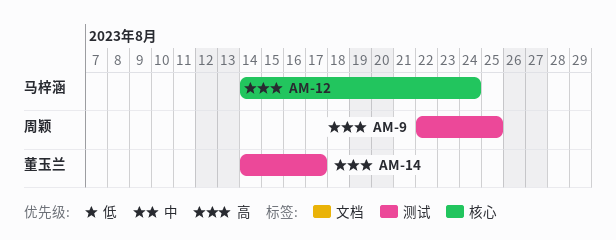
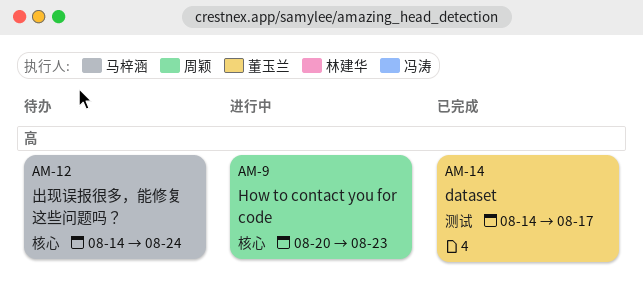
AM-9, label: 测试 -> 核心
AM-9, start: Aug 22 -> Aug 20
AM-9, due: Aug 25 -> Aug 23

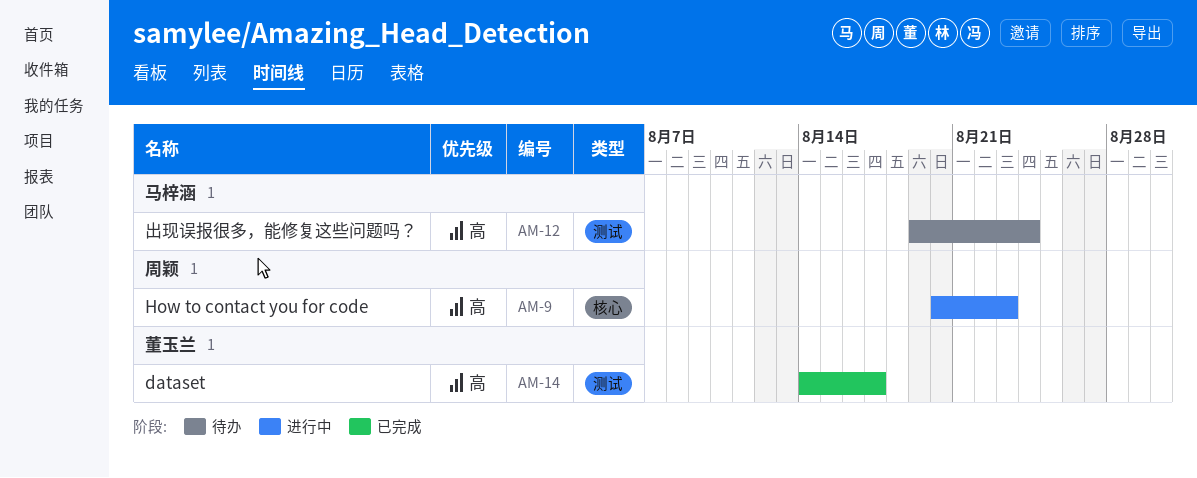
AM-12, label: 核心 -> 测试
AM-12, start: Aug 14 -> Aug 19

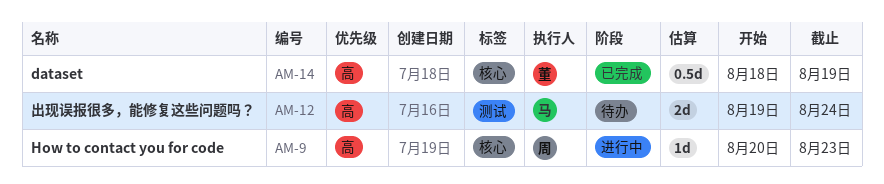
AM-14, label: 测试 -> 核心
AM-14, start: Aug 14 -> Aug 18
AM-14, due: Aug 17 -> Aug 19

